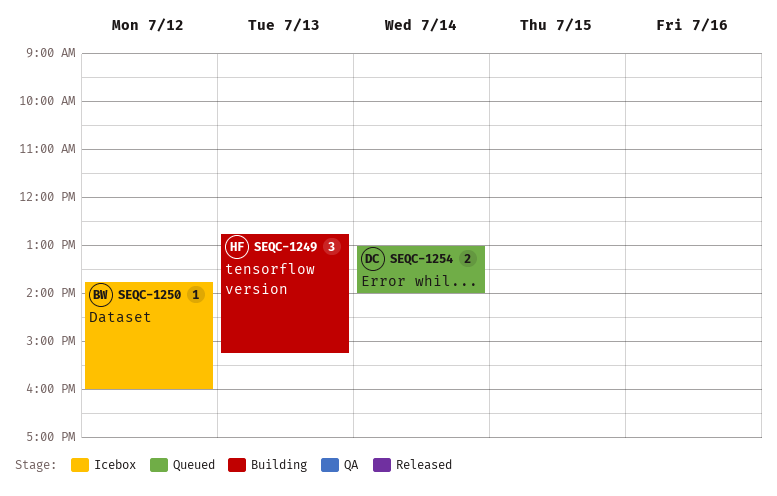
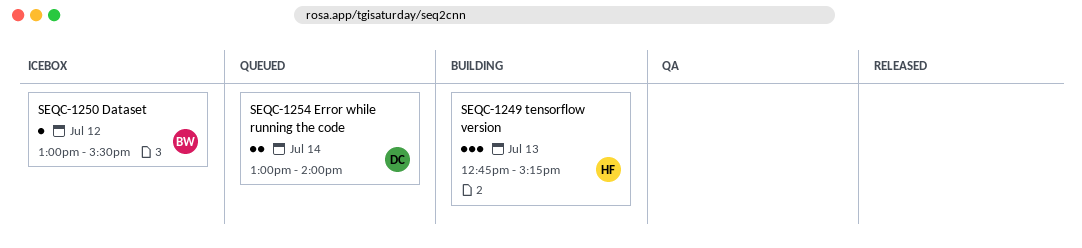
SEQC-1250, begins: 13:45 -> 13:00
SEQC-1250, ends: 16:00 -> 15:30

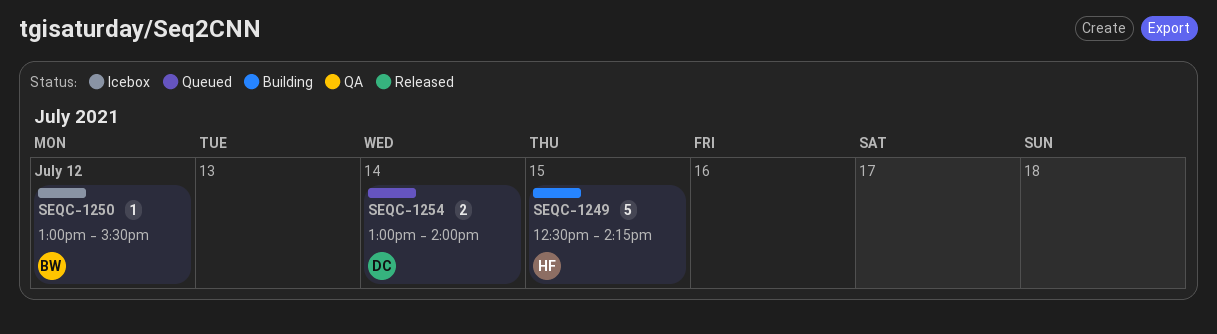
SEQC-1249, estimate: 3 -> 5
SEQC-1249, day: Jul 13 -> Jul 15
SEQC-1249, begins: 12:45 -> 12:30
SEQC-1249, ends: 15:15 -> 14:15

